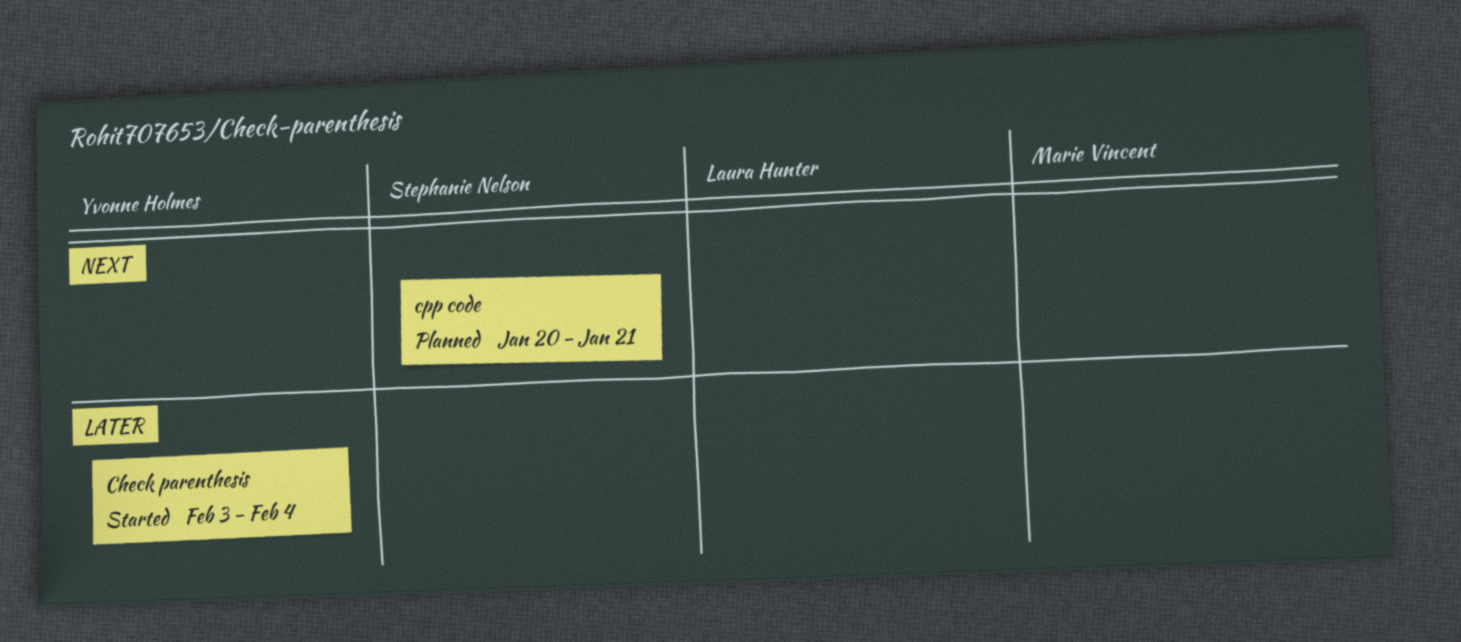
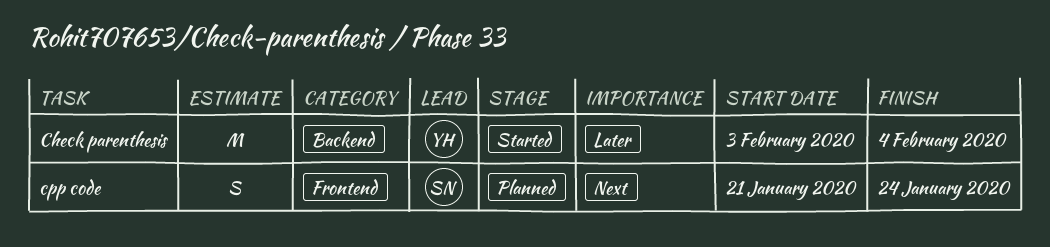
cpp code, start: Jan 20 -> Jan 21
cpp code, due: Jan 21 -> Jan 24

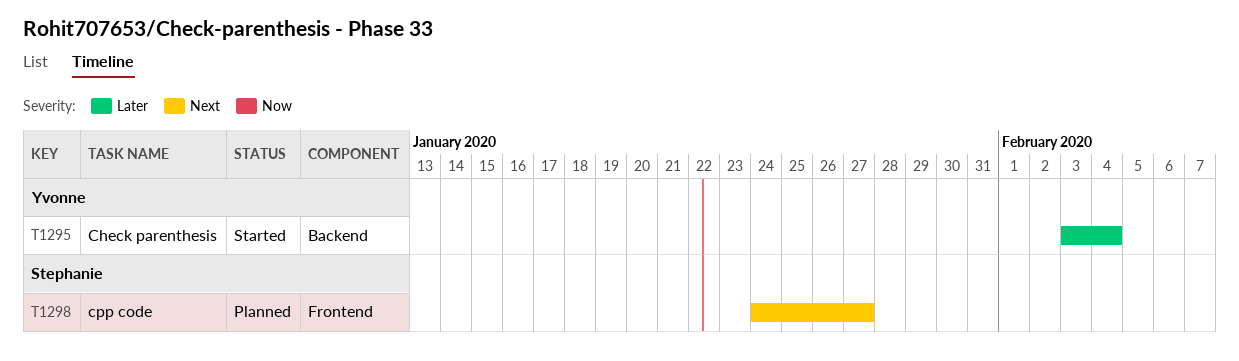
cpp code, start: Jan 21 -> Jan 24
cpp code, due: Jan 24 -> Jan 27

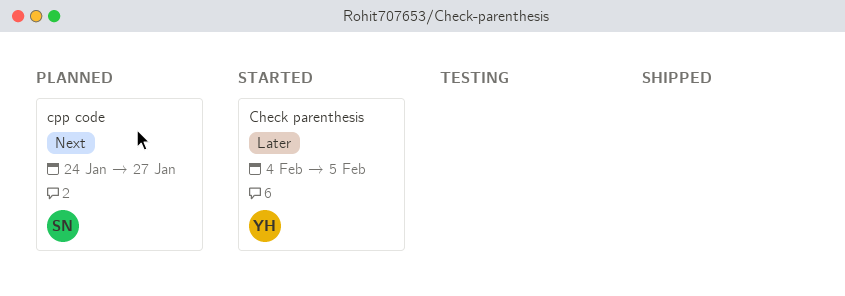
Check parenthesis, start: Feb 3 -> Feb 4
Check parenthesis, due: Feb 4 -> Feb 5

